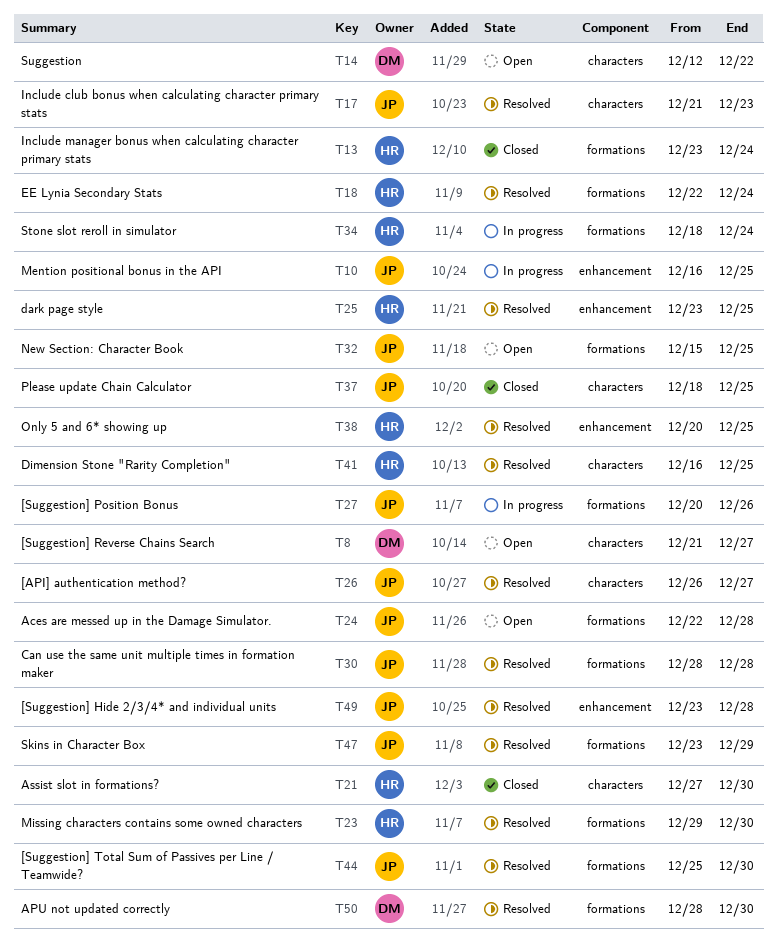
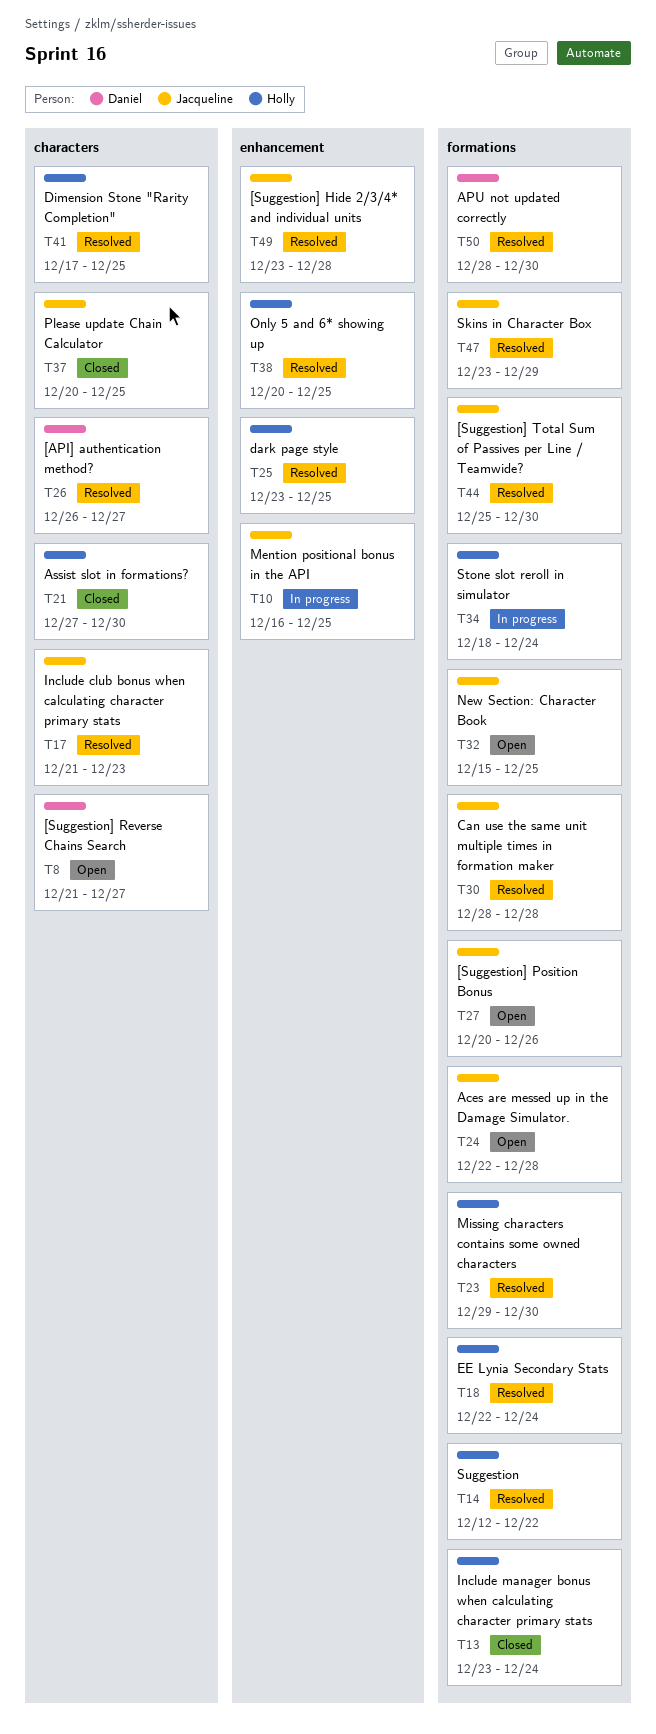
T14, status: Open -> Resolved
T14, owner: Daniel -> Holly
T14, label: characters -> formations
T26, owner: Jacqueline -> Daniel
T27, status: In progress -> Open
T37, start: Dec 18 -> Dec 20
T41, start: Dec 16 -> Dec 17

